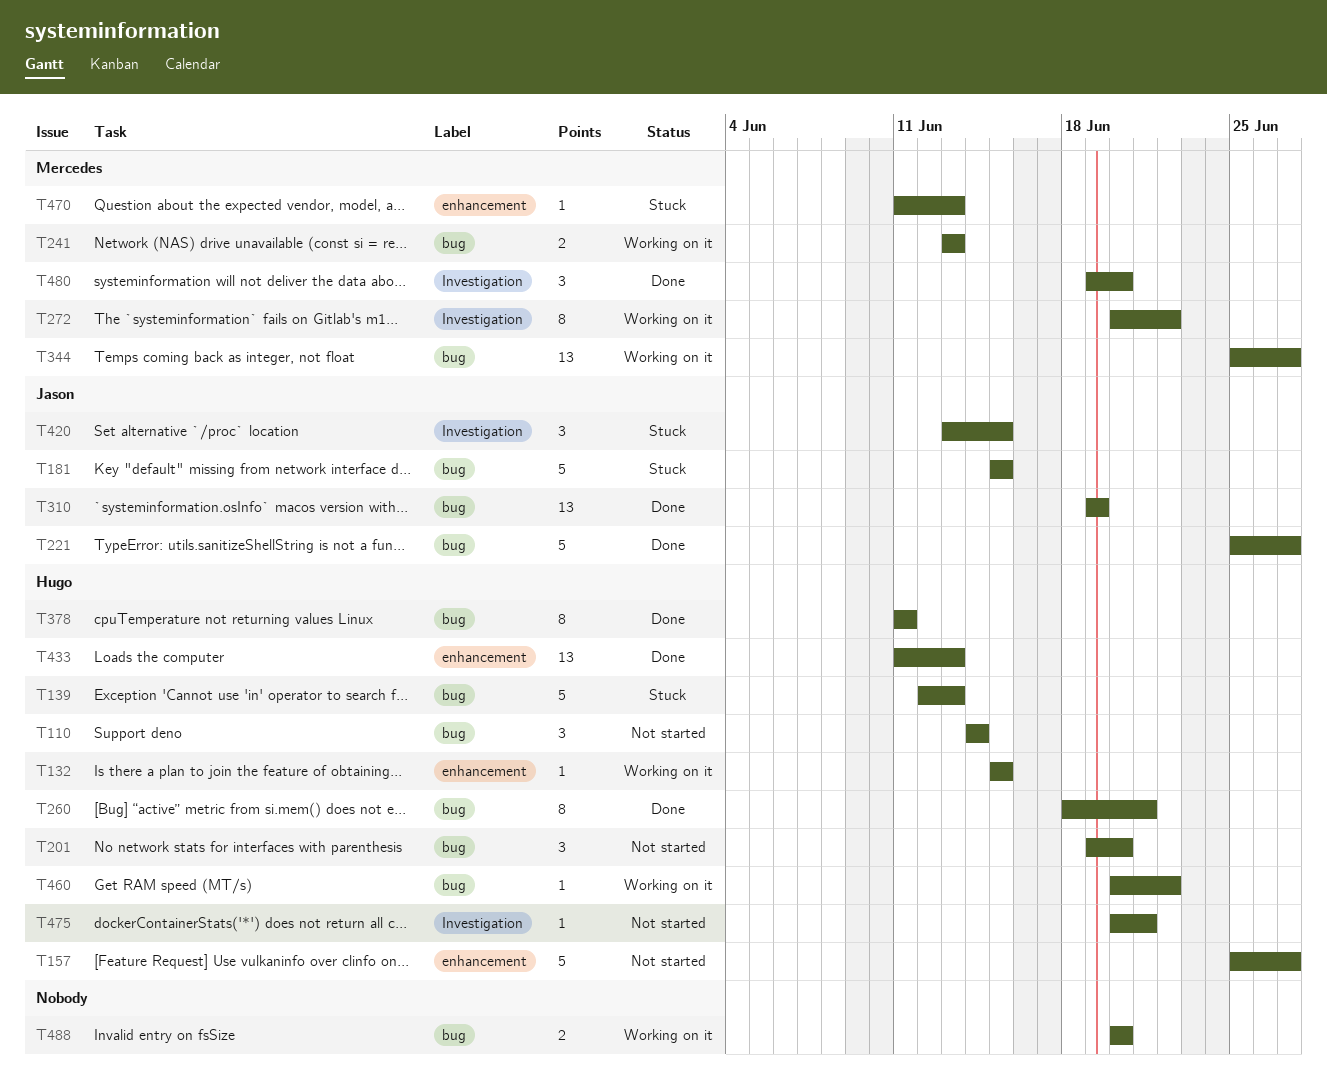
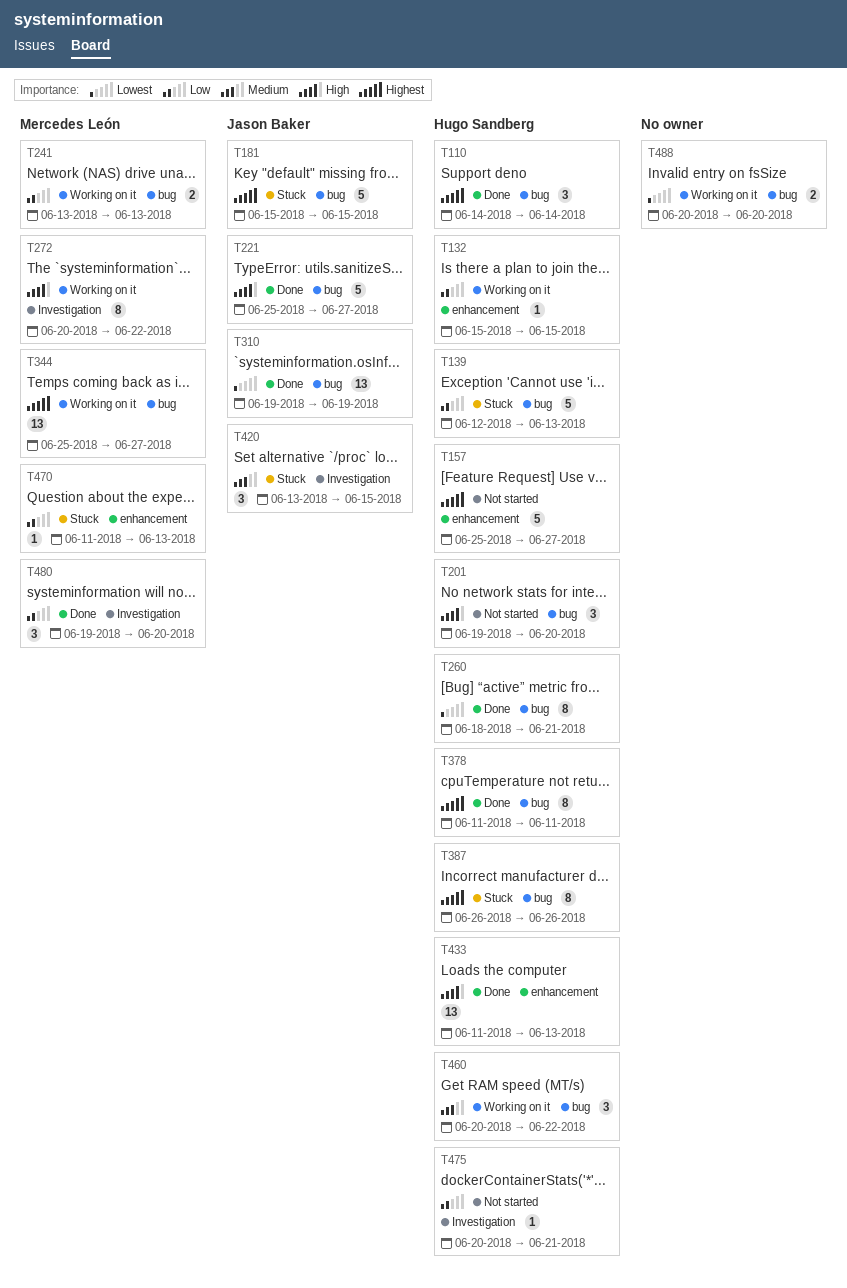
T110, status: Not started -> Done
T387: none -> present
T460, estimate: 1 -> 3

